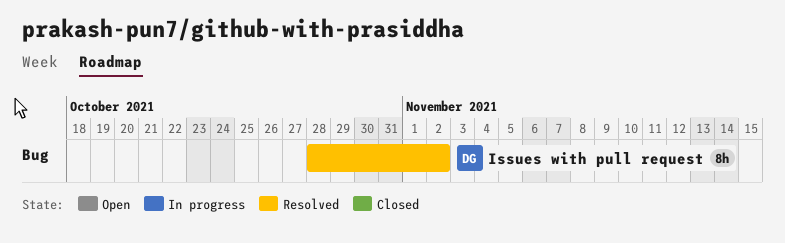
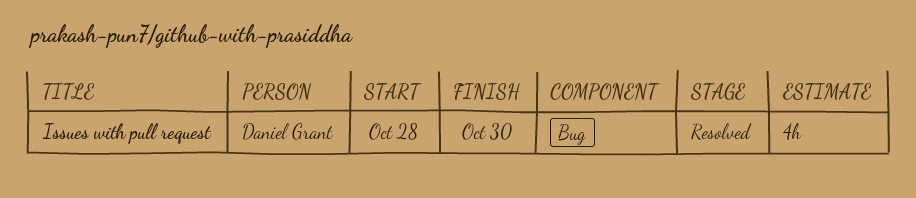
Issues with pull request, estimate: 8h -> 4h
Issues with pull request, due: Nov 2 -> Oct 30

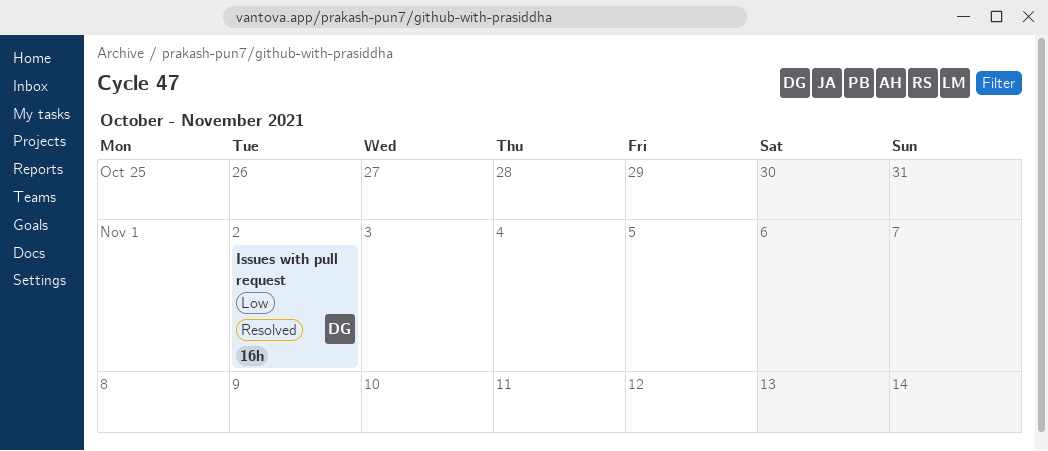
Issues with pull request, estimate: 4h -> 16h
Issues with pull request, due: Oct 30 -> Nov 2

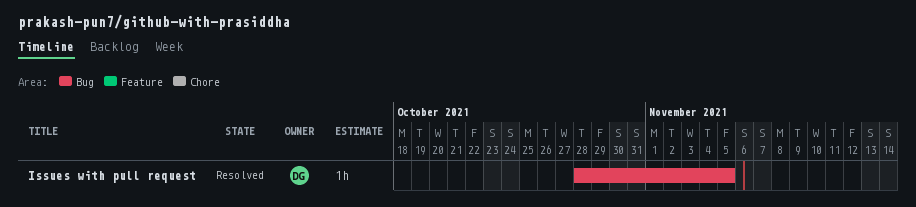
Issues with pull request, estimate: 16h -> 1h
Issues with pull request, due: Nov 2 -> Nov 5

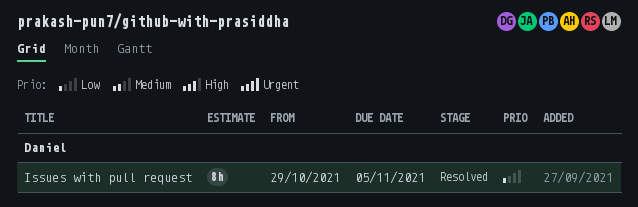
Issues with pull request, estimate: 1h -> 8h
Issues with pull request, start: Oct 28 -> Oct 29

